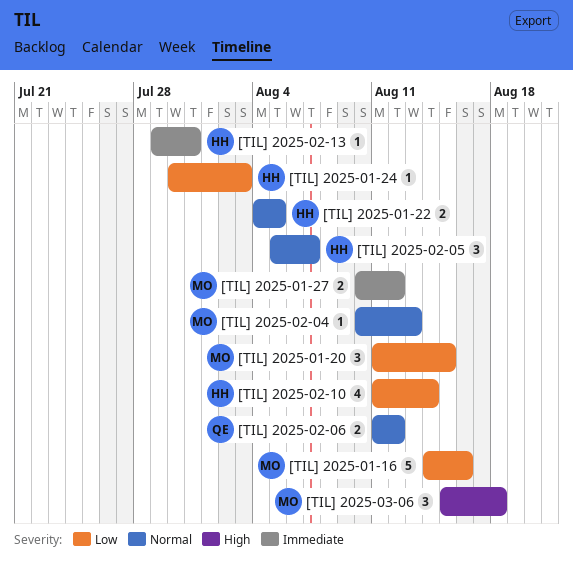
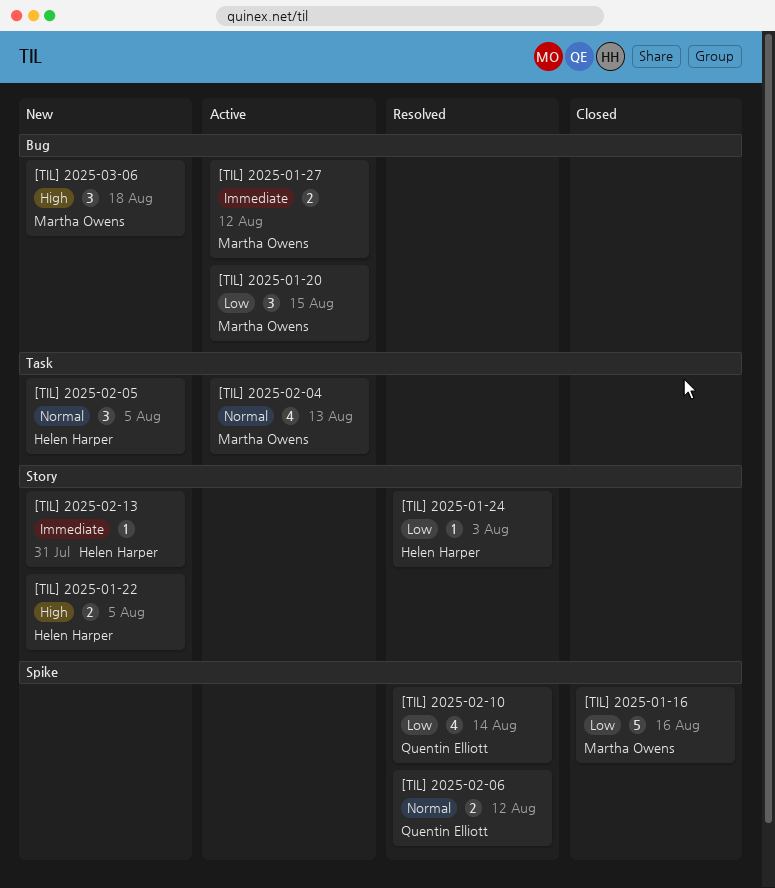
[TIL] 2025-01-22, priority: Normal -> High
[TIL] 2025-02-04, estimate: 1 -> 4
[TIL] 2025-02-05, due: Aug 7 -> Aug 5
[TIL] 2025-02-10, owner: Helen Harper -> Quentin Elliott

